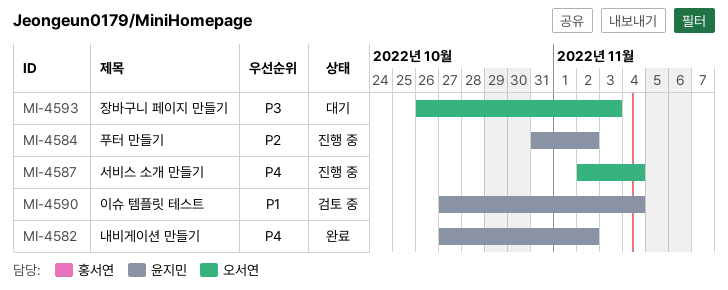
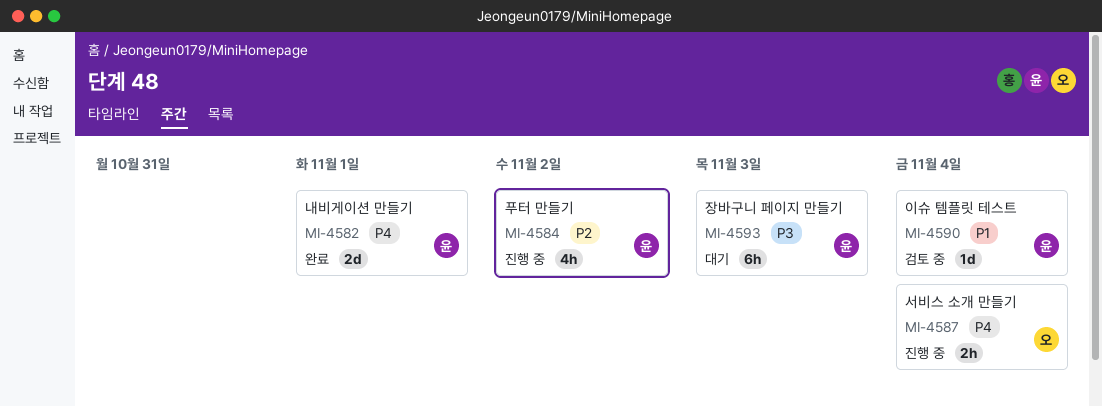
MI-4582, due: Nov 2 -> Nov 1
MI-4593, owner: 오서연 -> 윤지민

